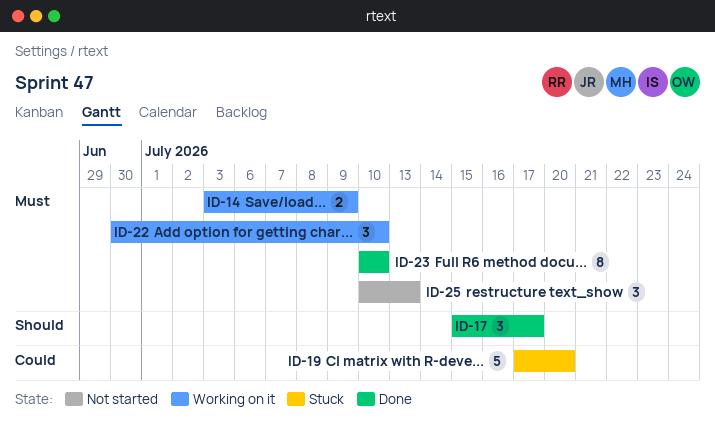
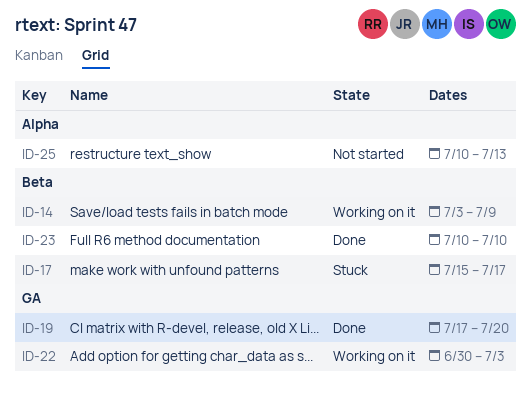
ID-17, status: Done -> Stuck
ID-19, status: Stuck -> Done
ID-22, due: Jul 10 -> Jul 3

